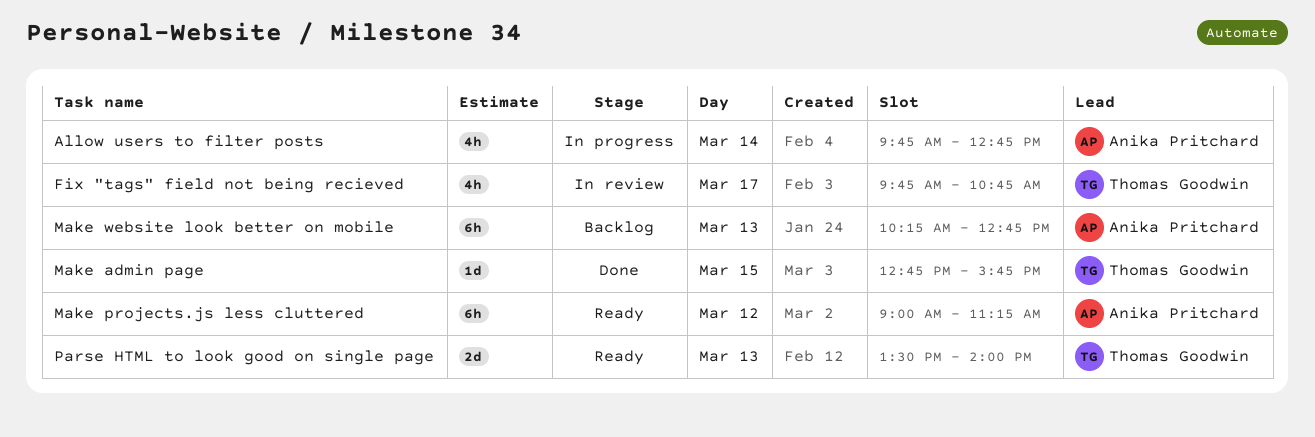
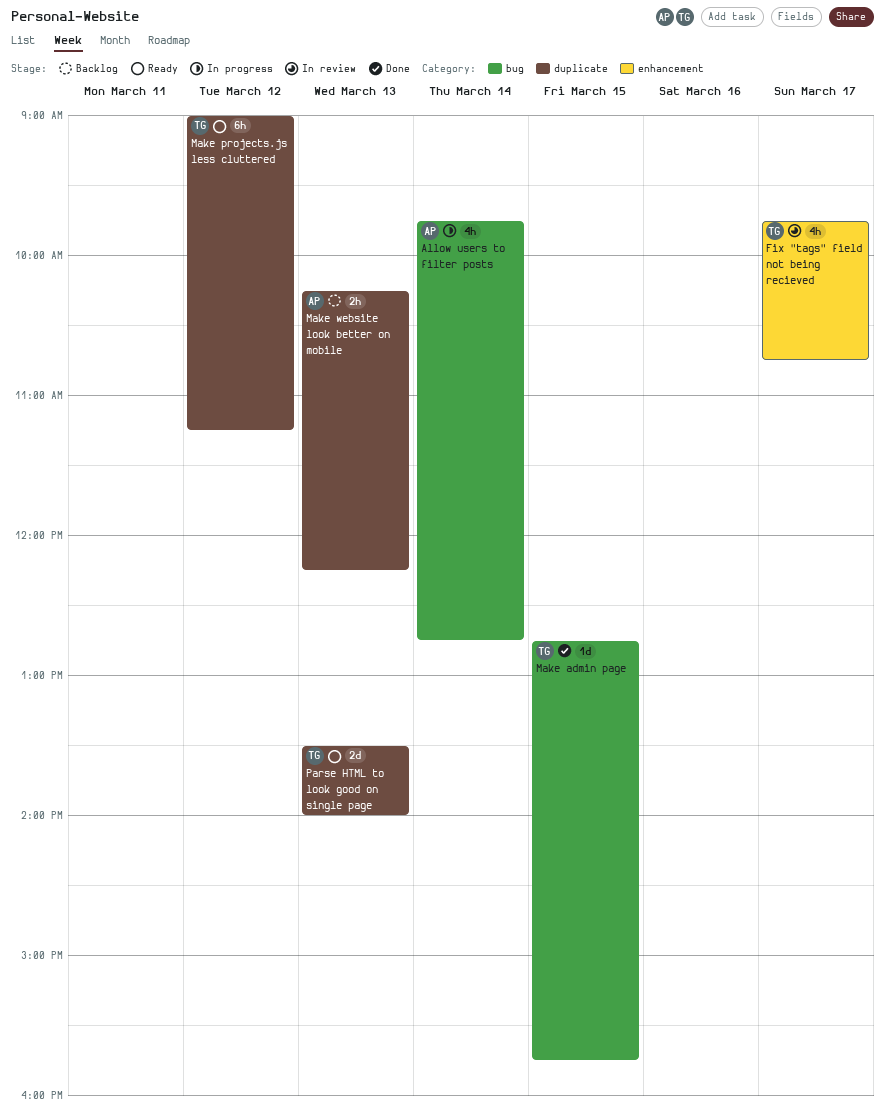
Make projects.js less cluttered, owner: Anika Pritchard -> Thomas Goodwin
Make website look better on mobile, estimate: 6h -> 2h
Make website look better on mobile, ends: 12:45 -> 12:15

